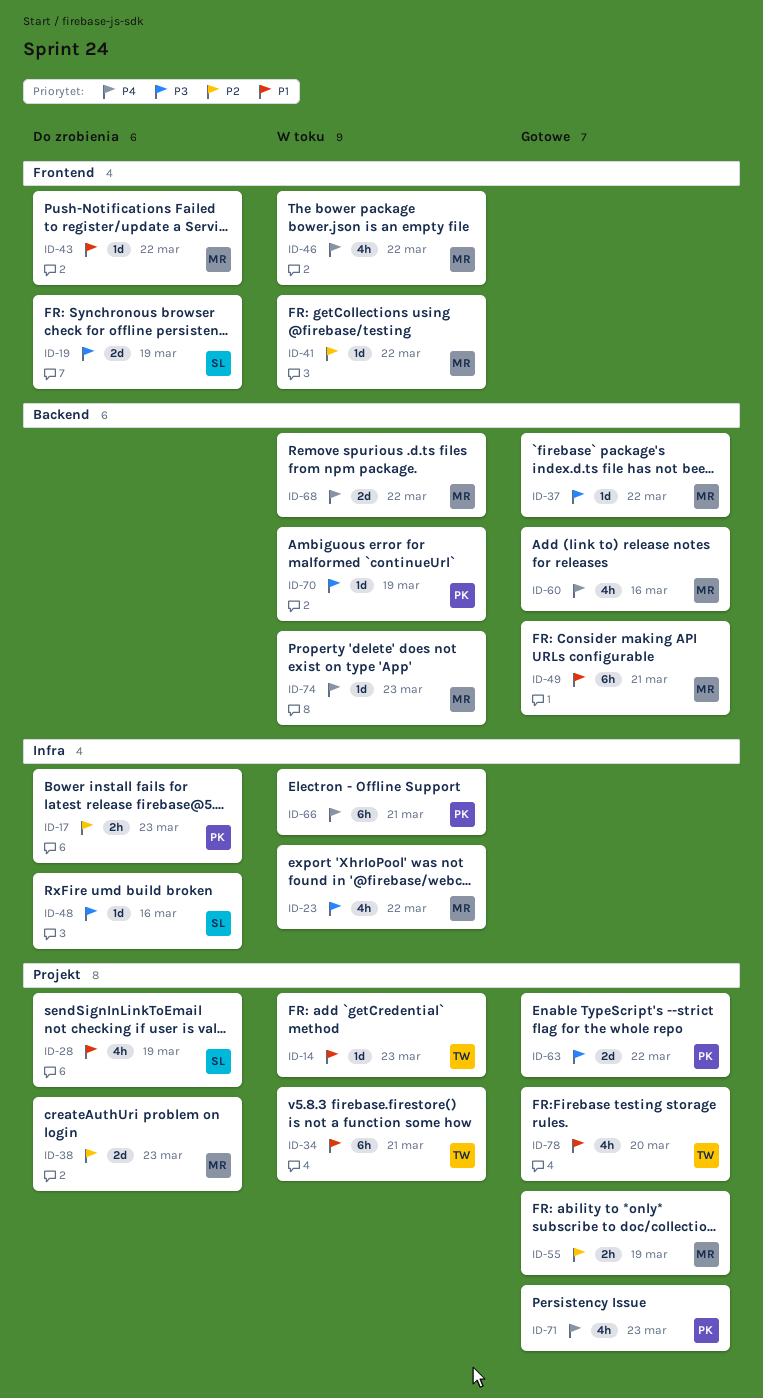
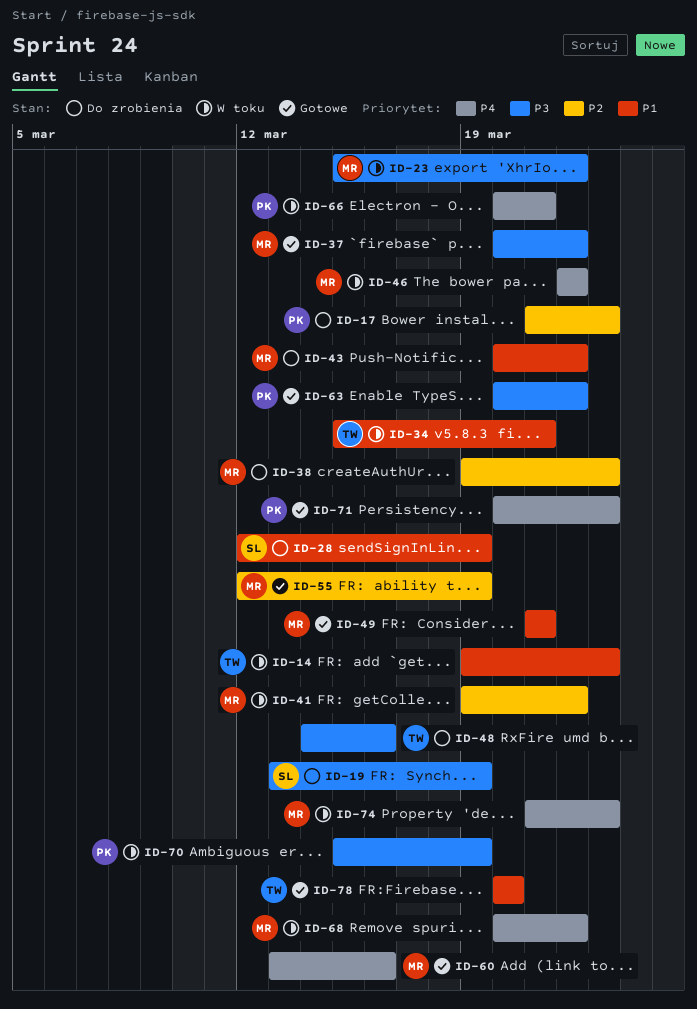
ID-48, owner: SL -> TW

